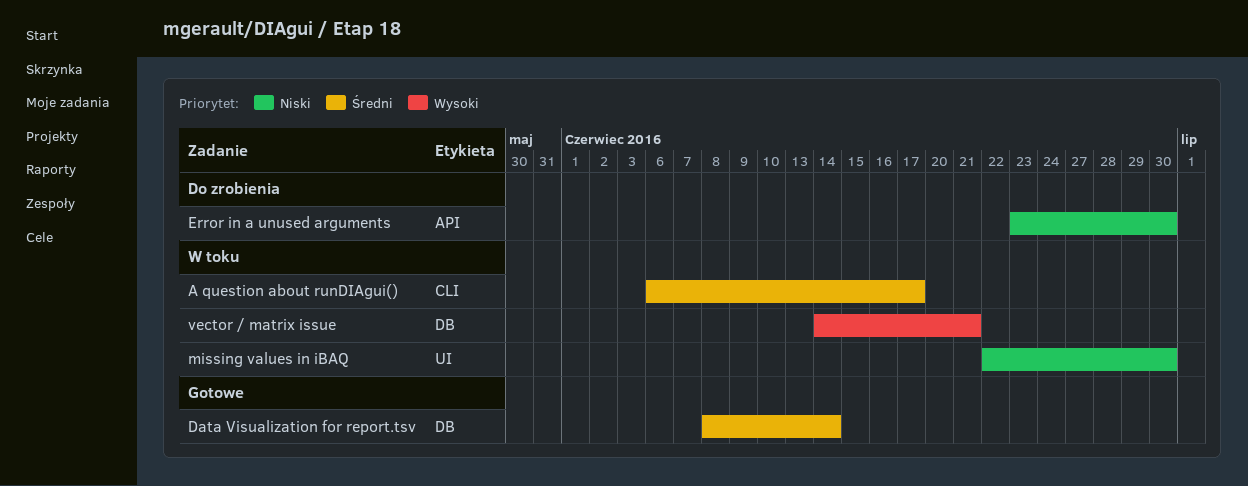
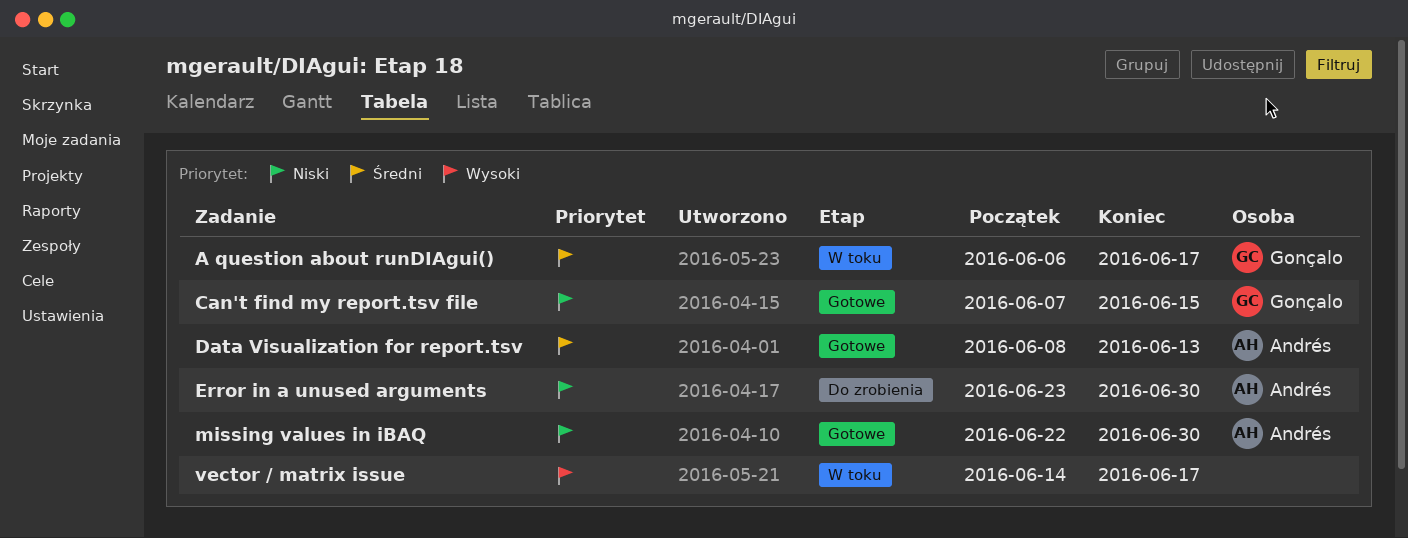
Can't find my report.tsv file: none -> present
Data Visualization for report.tsv, due: Jun 14 -> Jun 13
missing values in iBAQ, status: W toku -> Gotowe
vector / matrix issue, due: Jun 21 -> Jun 17

